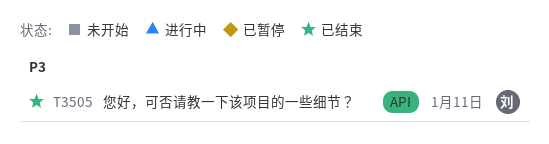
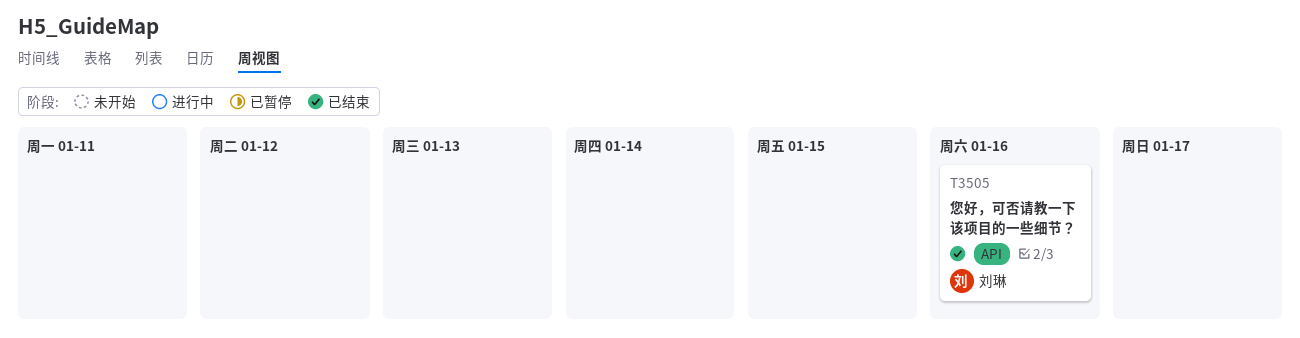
T3505, due: Jan 11 -> Jan 16

